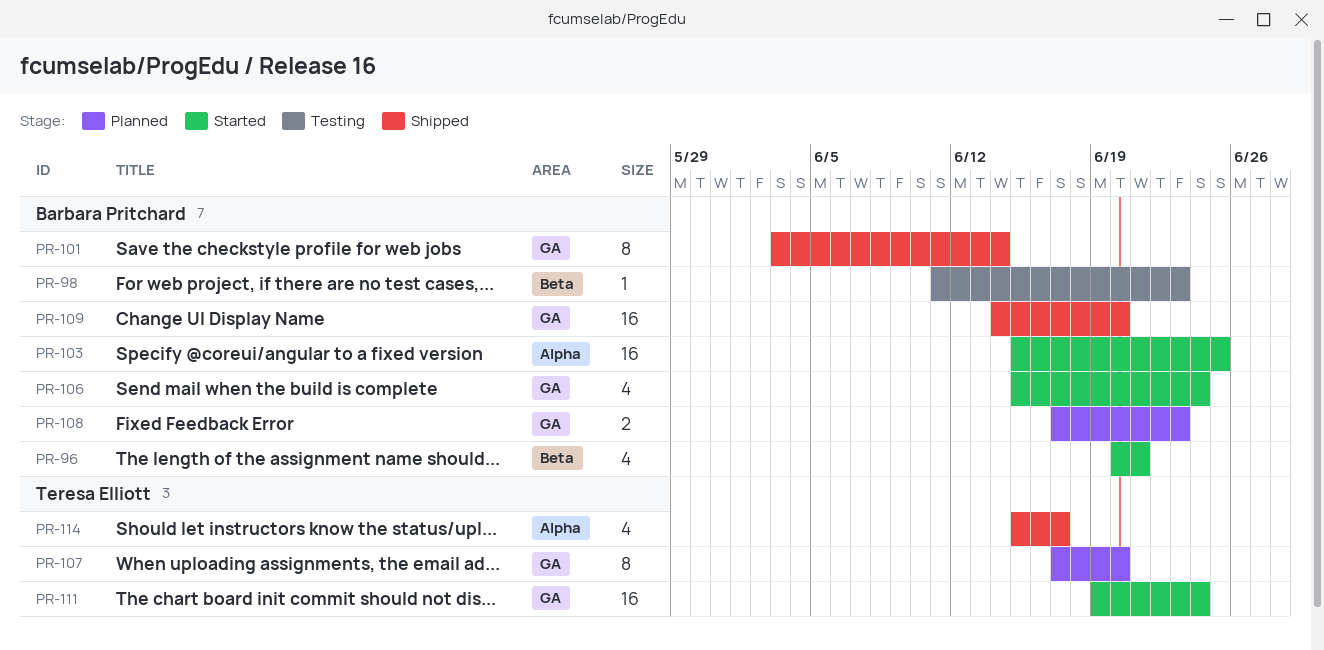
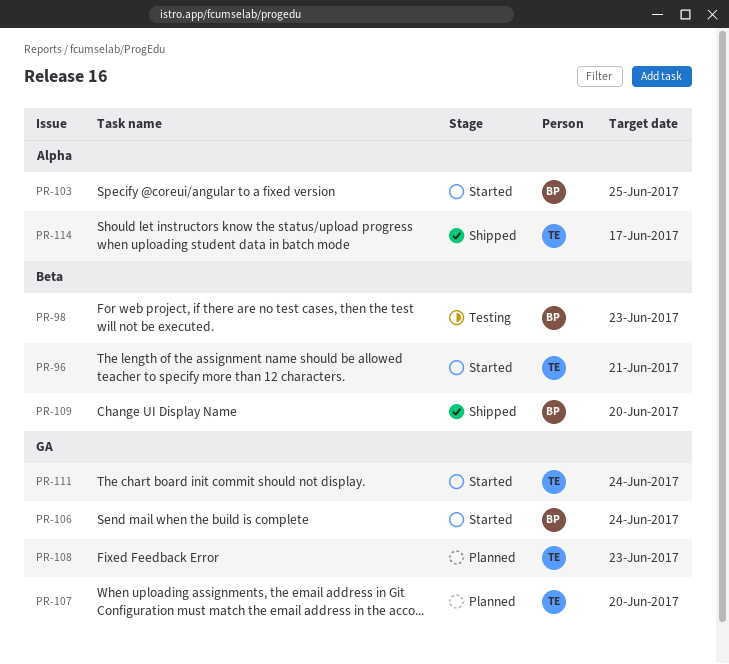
PR-96, owner: Barbara Pritchard -> Teresa Elliott
PR-101: present -> none
PR-108, owner: Barbara Pritchard -> Teresa Elliott
PR-109, label: GA -> Beta

